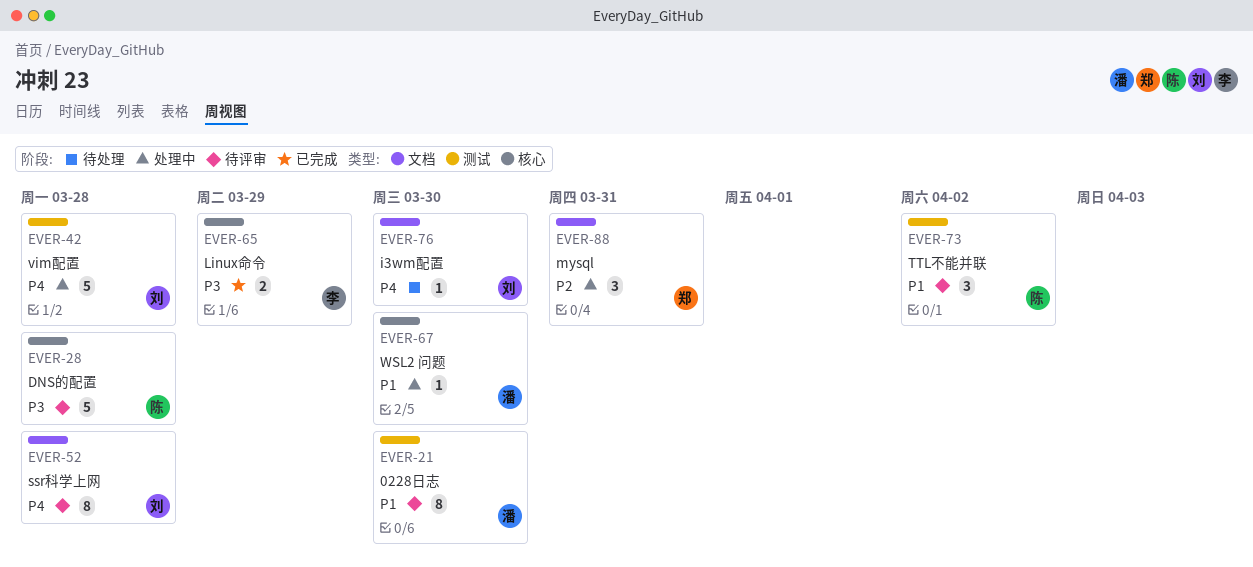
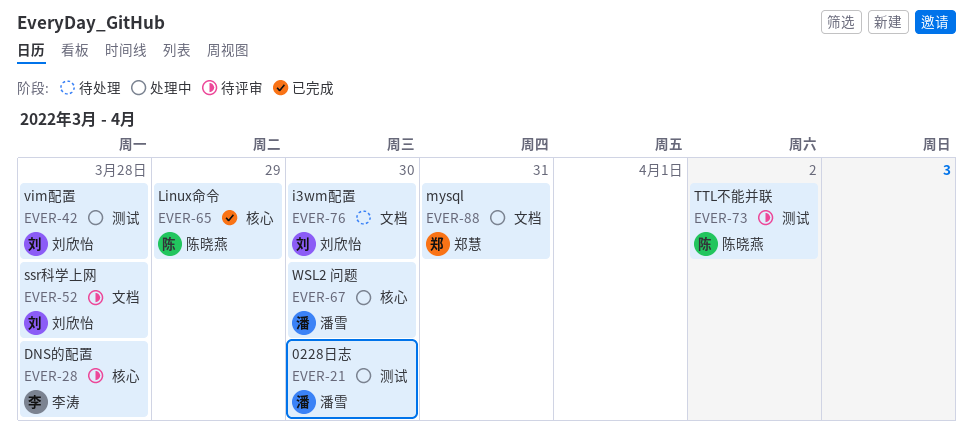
EVER-21, status: 待评审 -> 处理中
EVER-28, owner: 陈晓燕 -> 李涛
EVER-65, owner: 李涛 -> 陈晓燕

